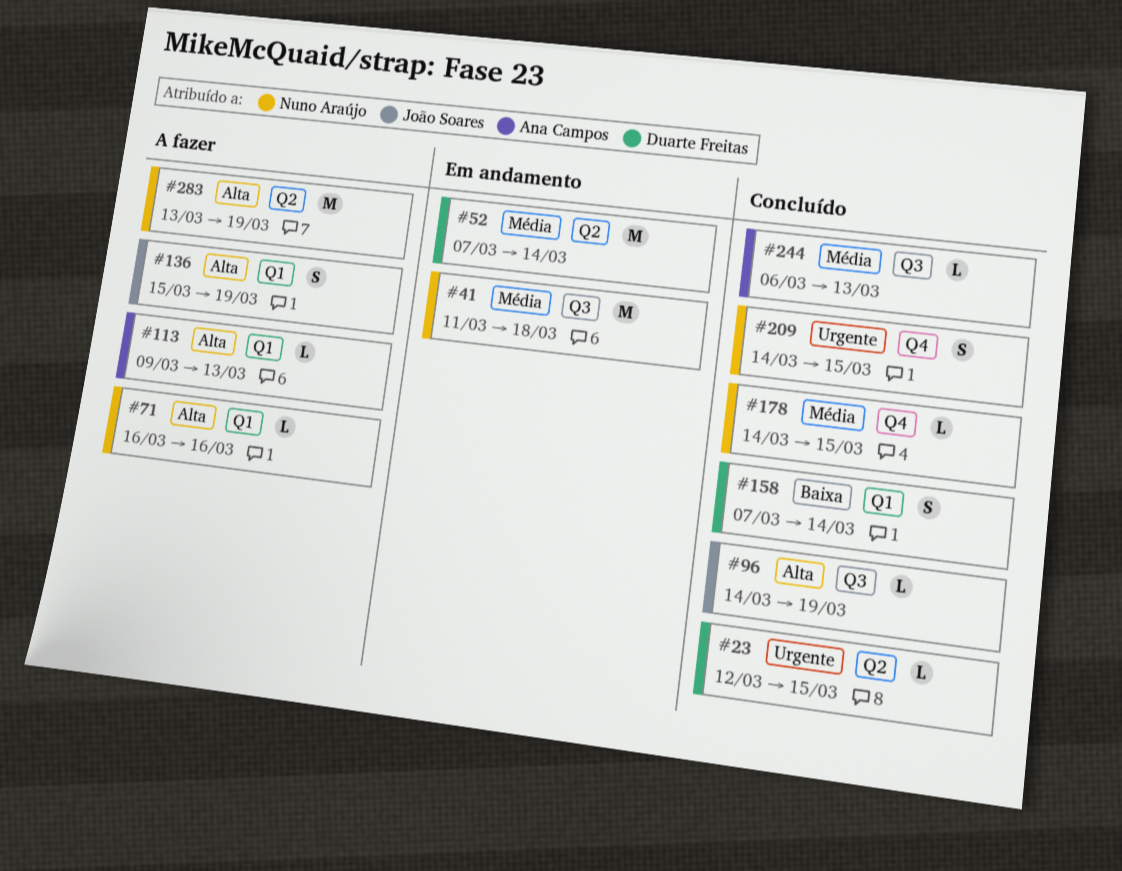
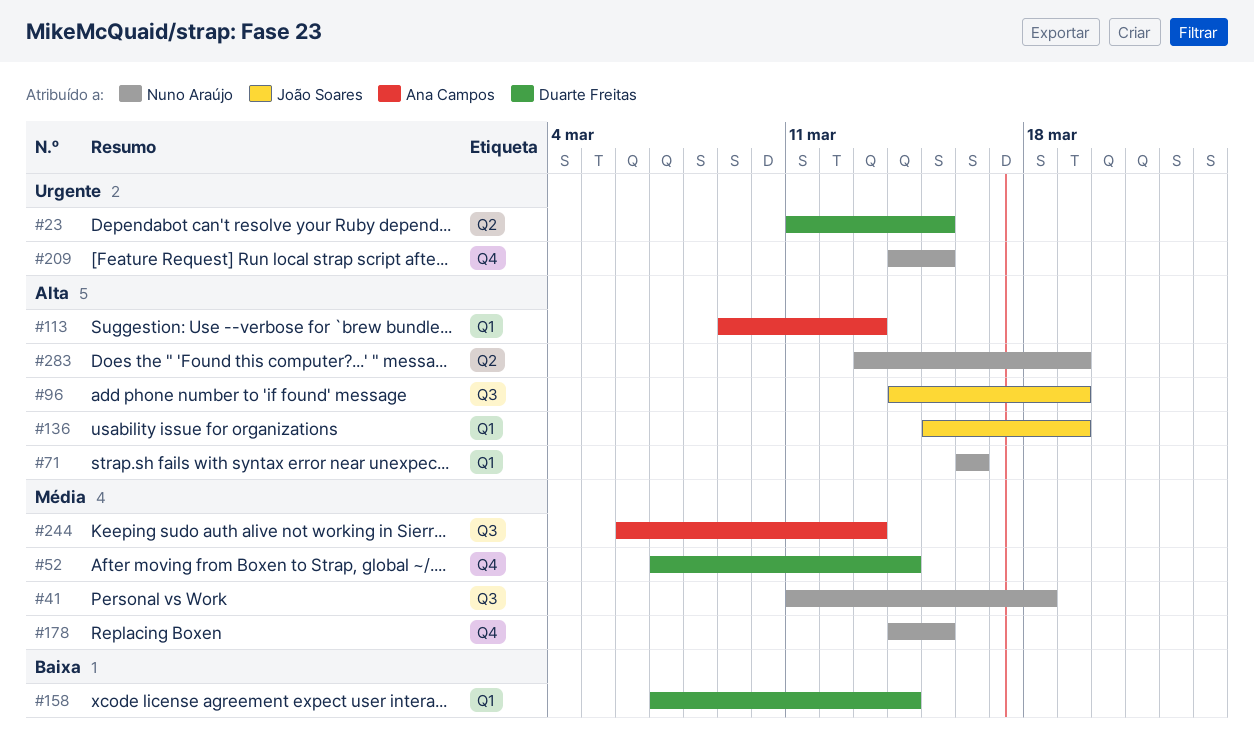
#23, start: Mar 12 -> Mar 11
#52, label: Q2 -> Q4

